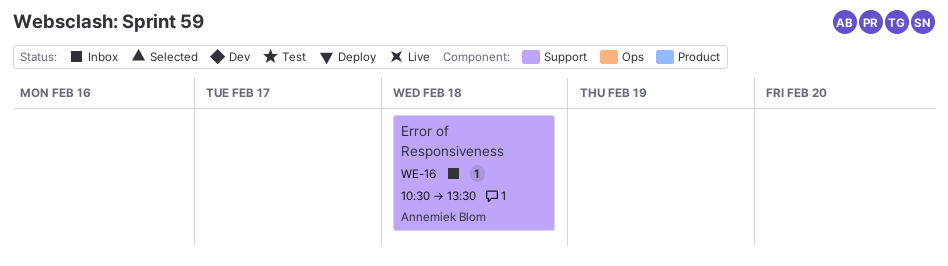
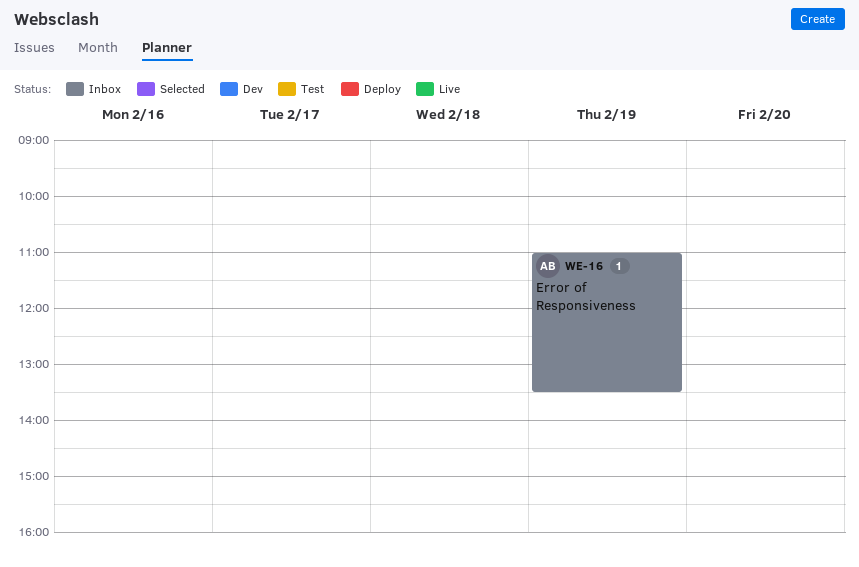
WE-16, day: Feb 18 -> Feb 19
WE-16, begins: 10:30 -> 11:00

